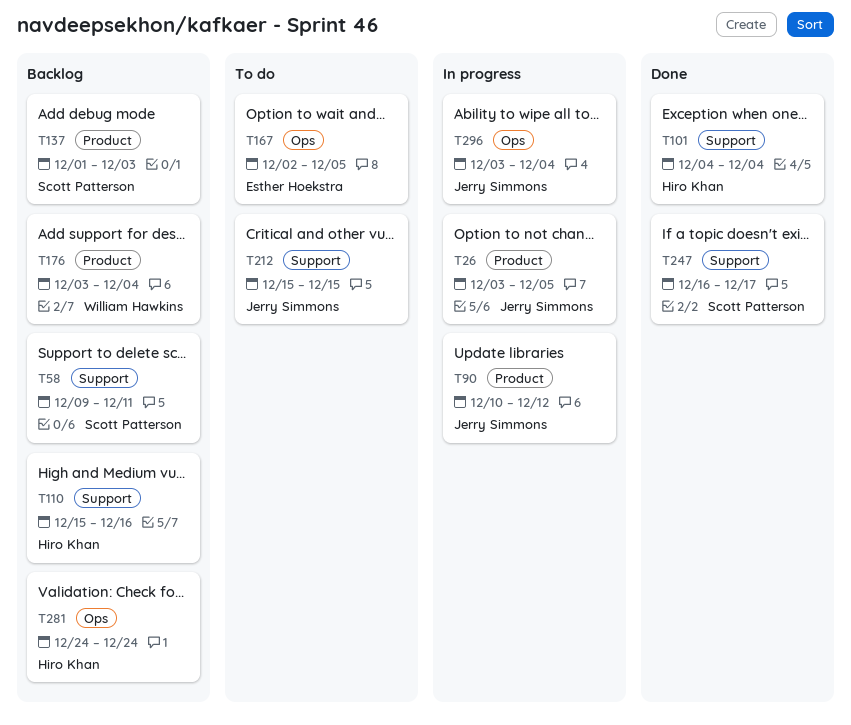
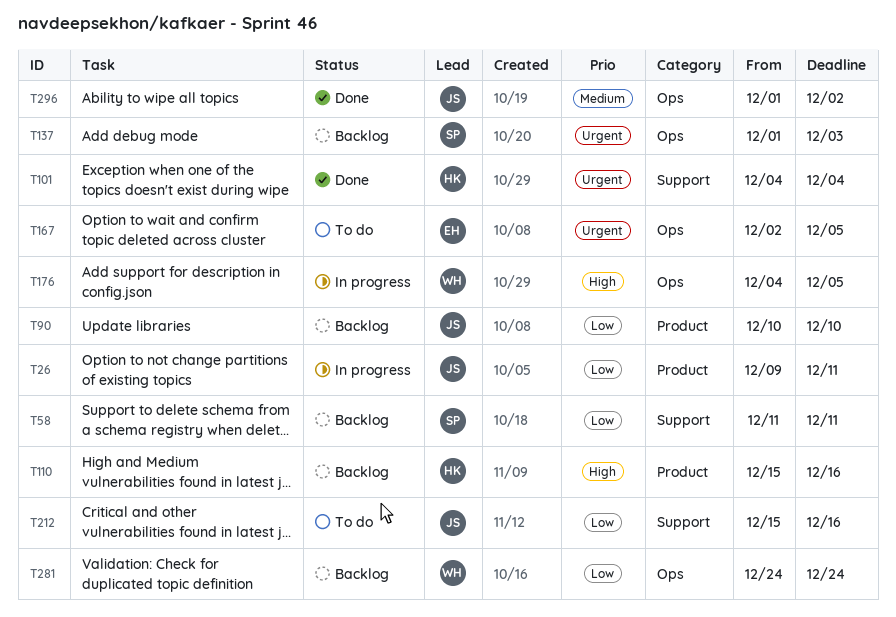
T26, start: Dec 3 -> Dec 9
T26, due: Dec 5 -> Dec 11
T58, start: Dec 9 -> Dec 11
T90, status: In progress -> Backlog
T90, due: Dec 12 -> Dec 10
T110, label: Support -> Product
T137, label: Product -> Ops
T176, status: Backlog -> In progress
T176, label: Product -> Ops
T176, start: Dec 3 -> Dec 4
T176, due: Dec 4 -> Dec 5
T212, due: Dec 15 -> Dec 16
T247: present -> none
T281, owner: Hiro Khan -> William Hawkins
T296, status: In progress -> Done
T296, start: Dec 3 -> Dec 1
T296, due: Dec 4 -> Dec 2

